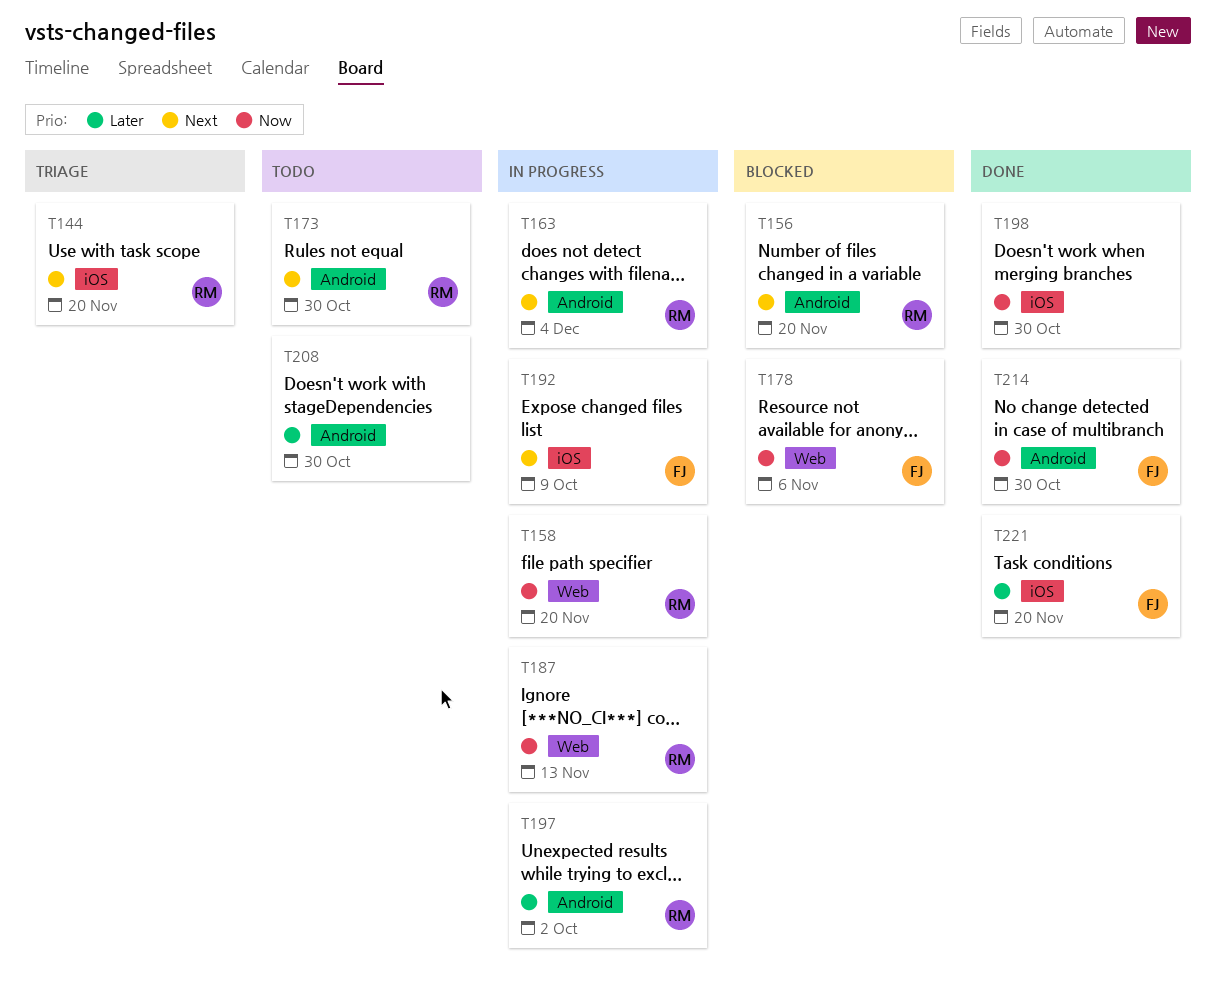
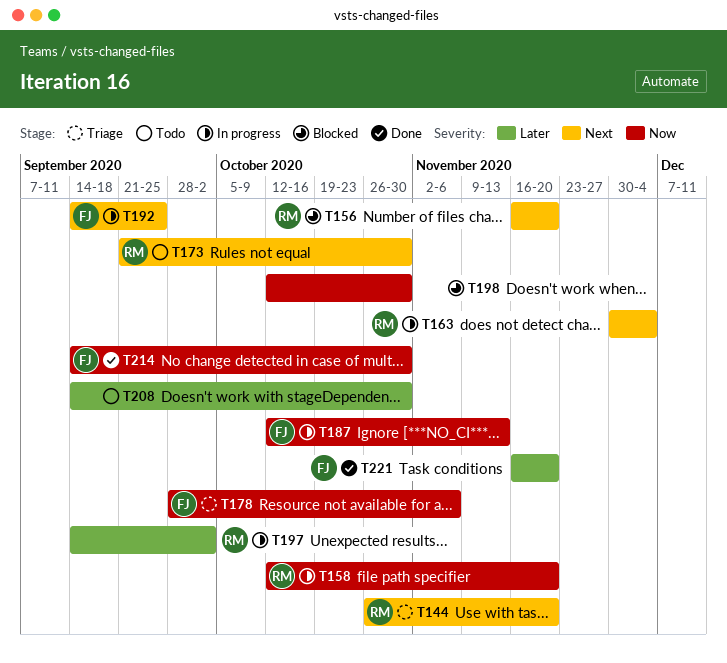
T178, status: Blocked -> Triage
T187, owner: RM -> FJ
T192, due: Oct 9 -> Sep 25
T198, status: Done -> Blocked

